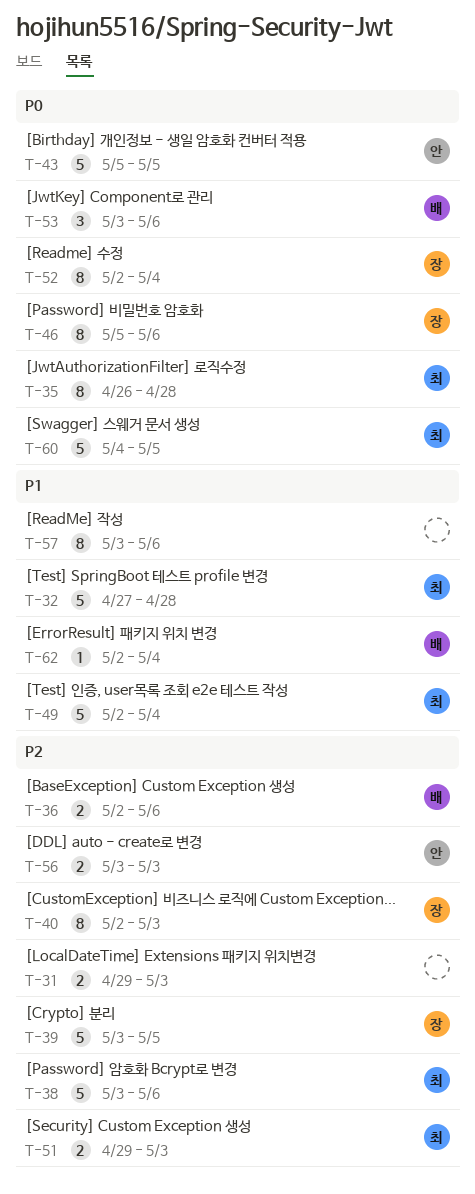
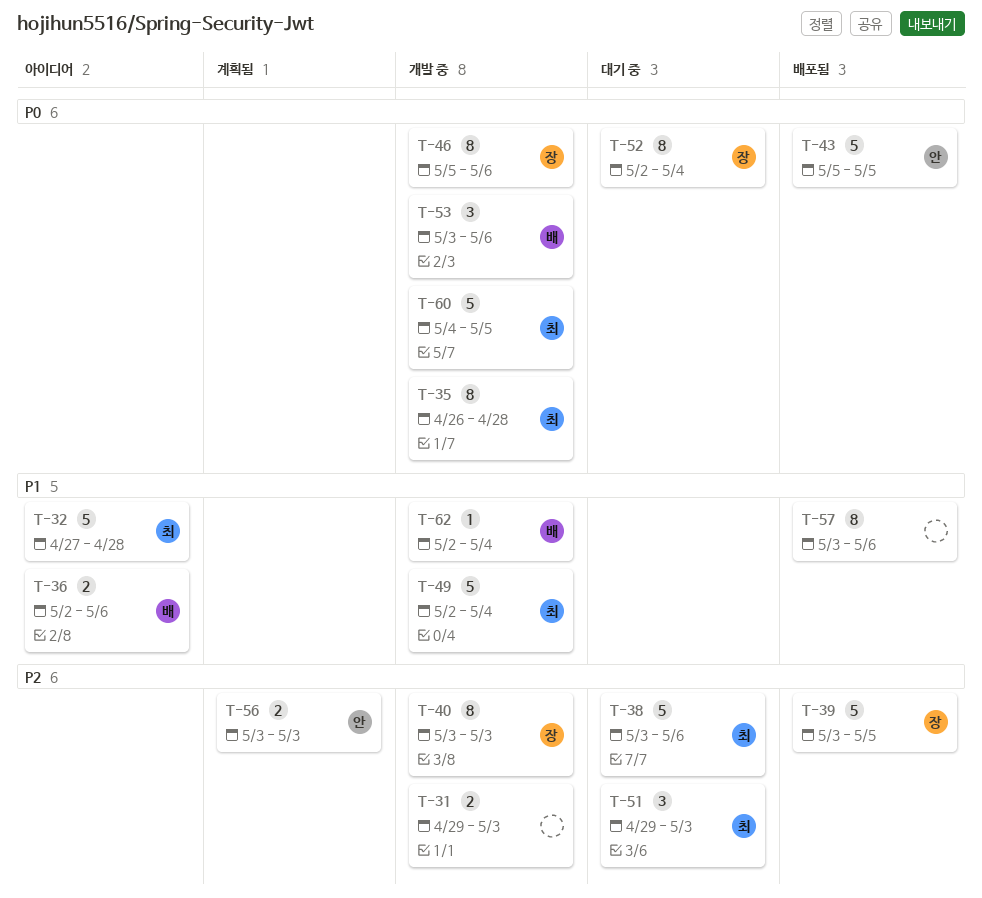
T-36, priority: P2 -> P1
T-40, start: May 2 -> May 3
T-51, estimate: 2 -> 3

